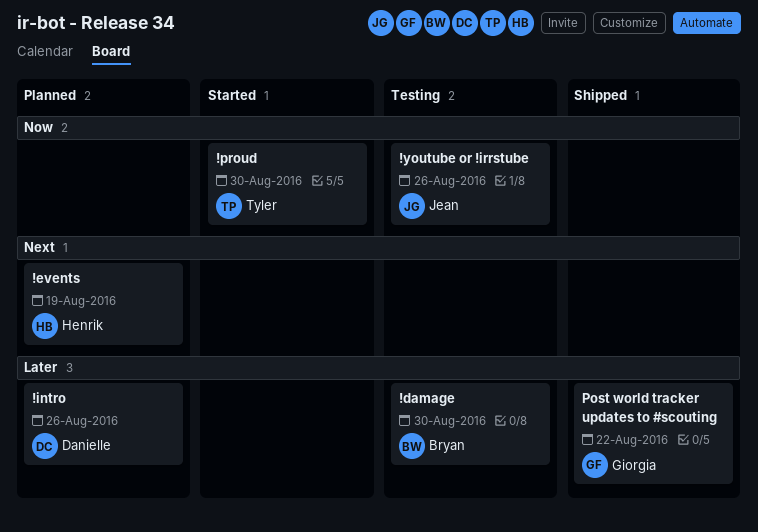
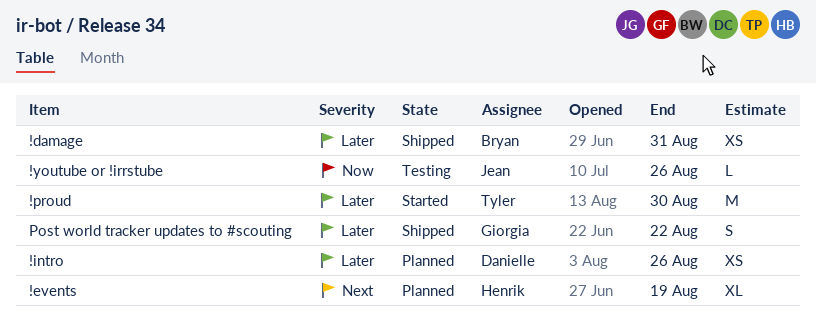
!damage, status: Testing -> Shipped
!damage, due: Aug 30 -> Aug 31
!proud, priority: Now -> Later

